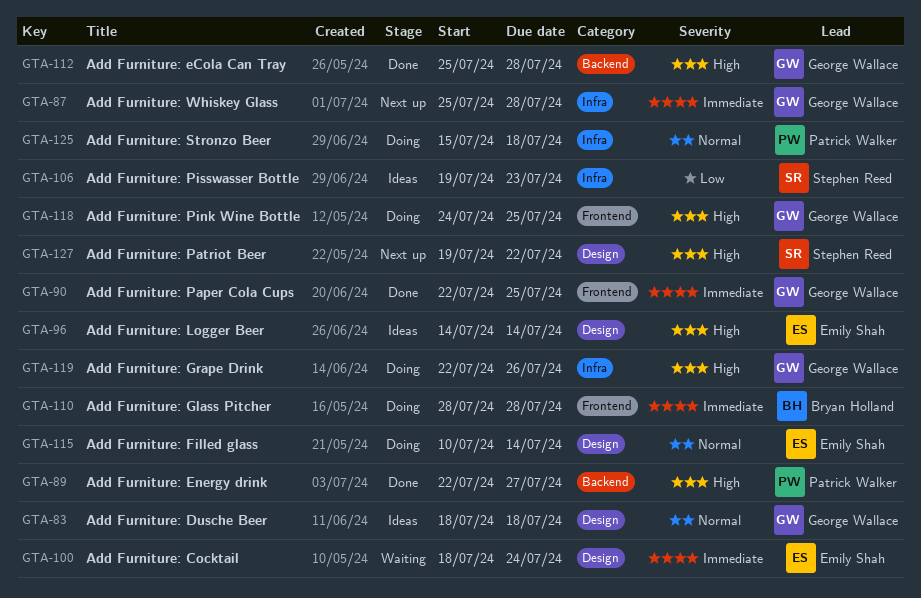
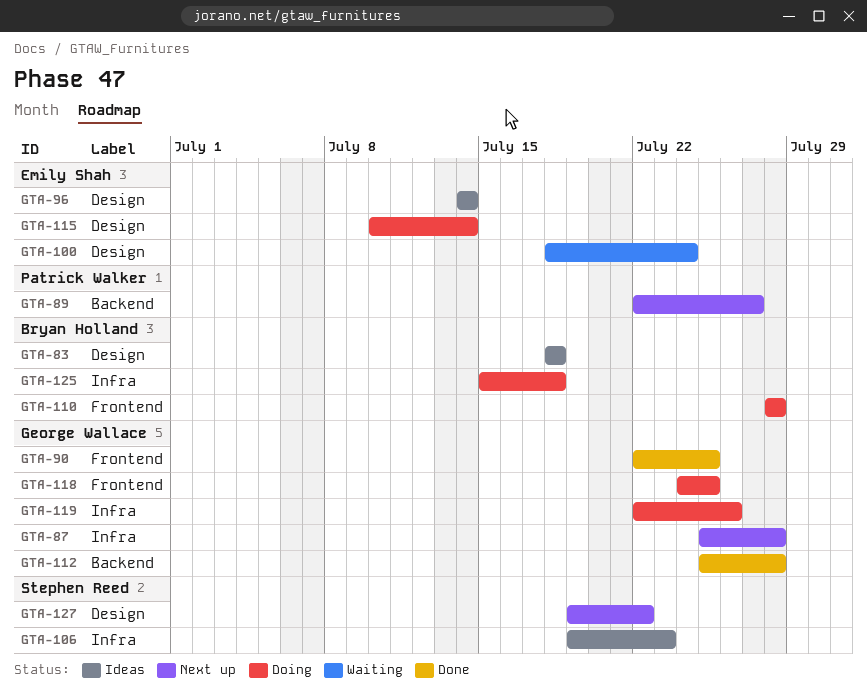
GTA-83, owner: George Wallace -> Bryan Holland
GTA-89, status: Done -> Next up
GTA-125, owner: Patrick Walker -> Bryan Holland

